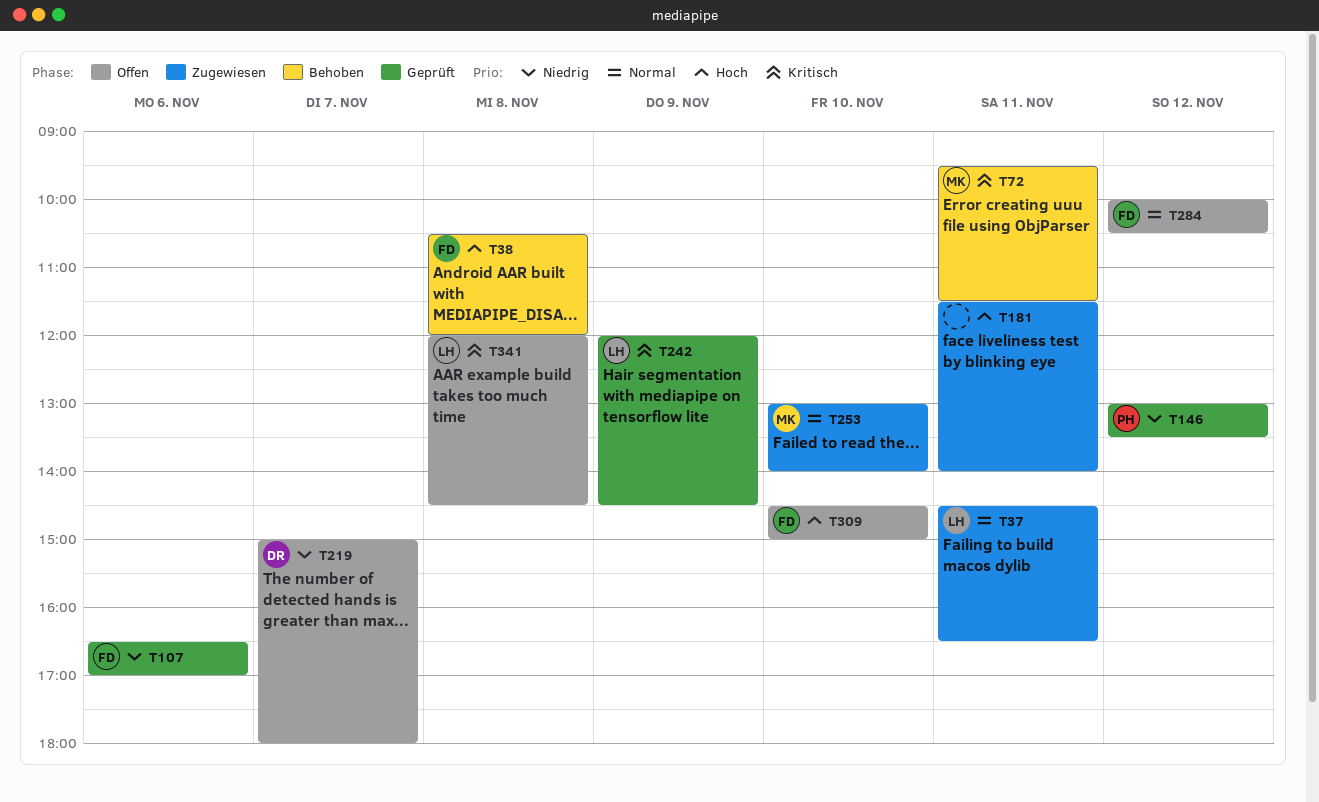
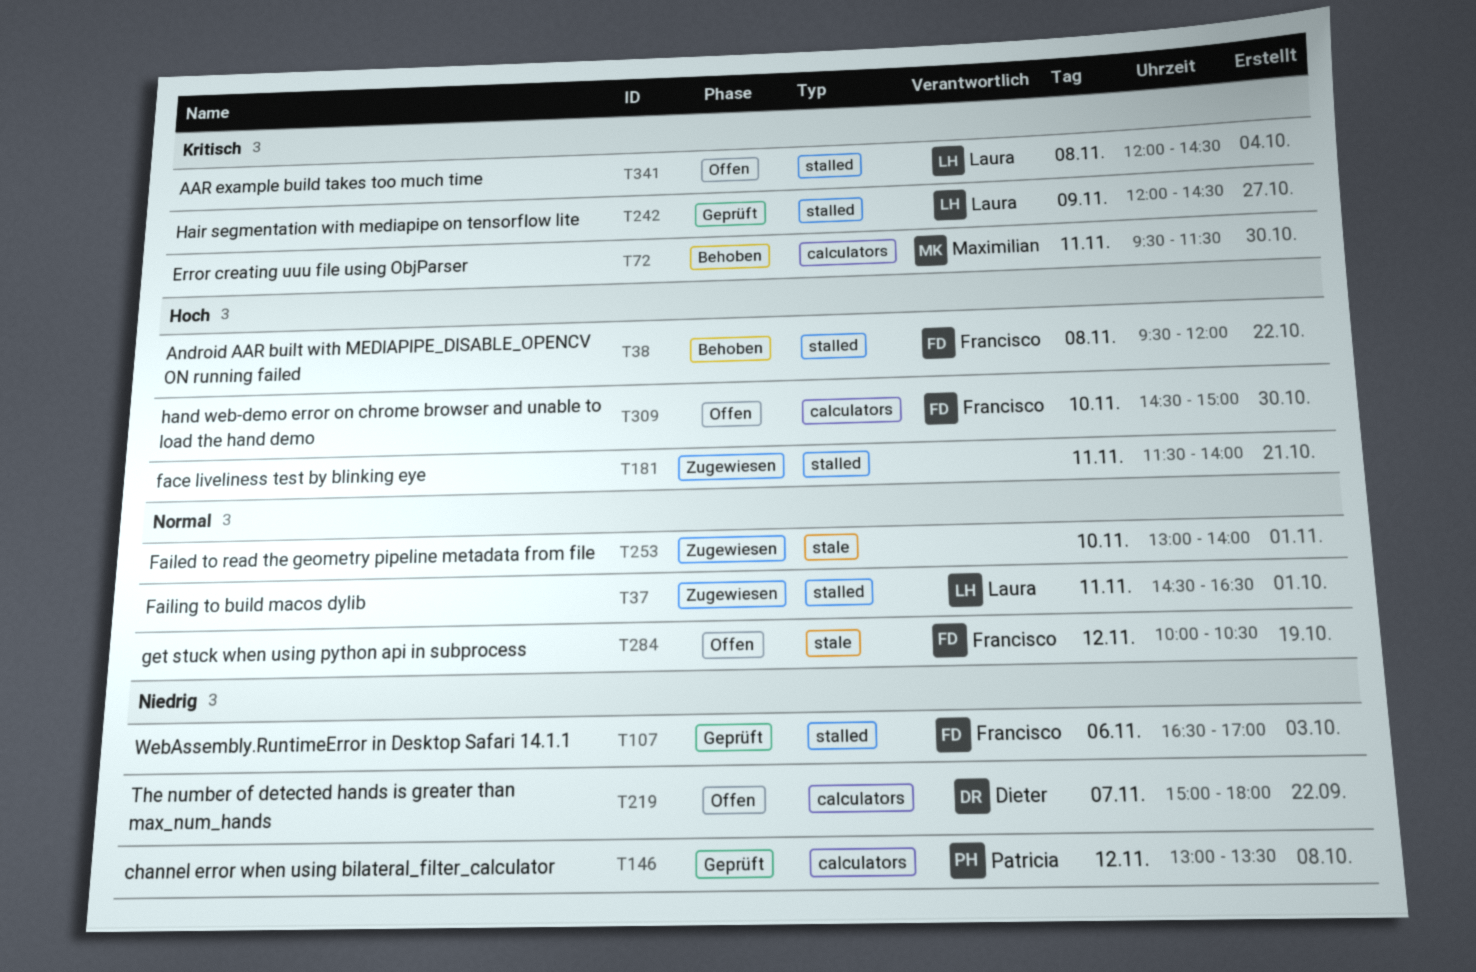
T38, begins: 10:30 -> 09:30
T253, owner: Maximilian -> none

